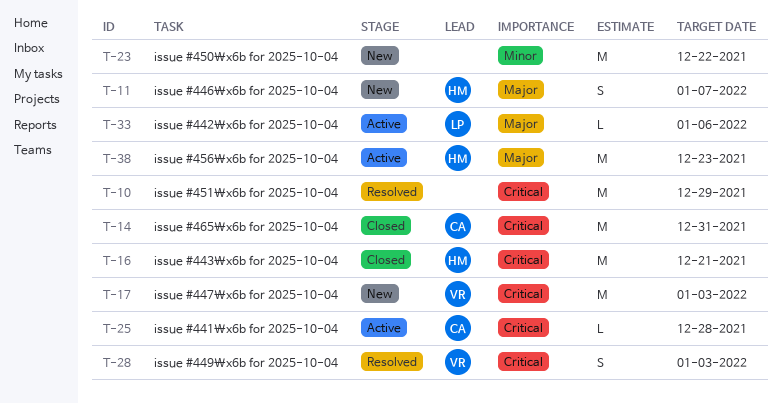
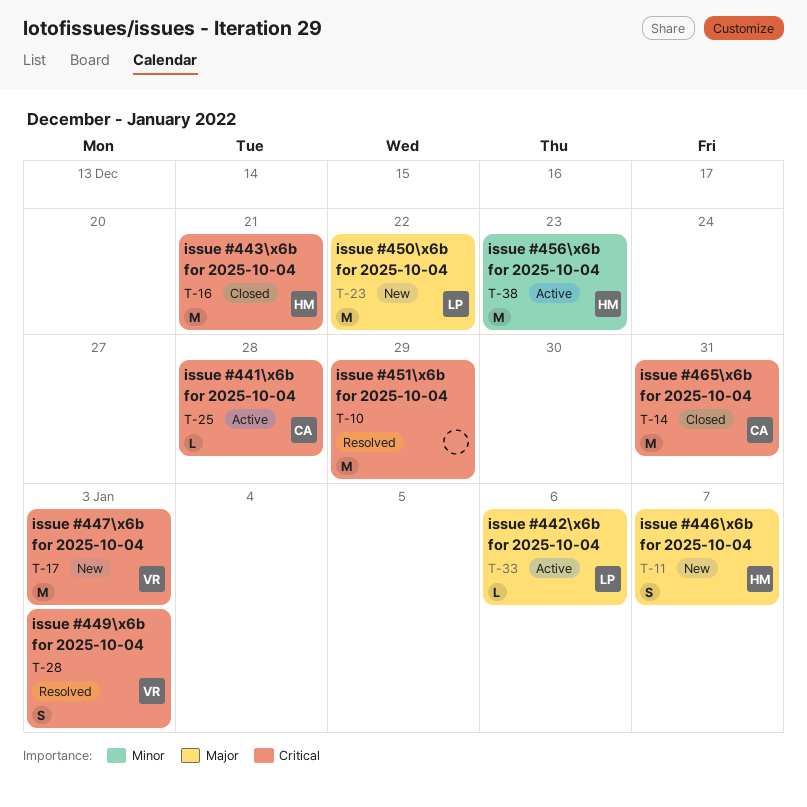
T-23, owner: none -> LP
T-23, priority: Minor -> Major
T-38, priority: Major -> Minor

